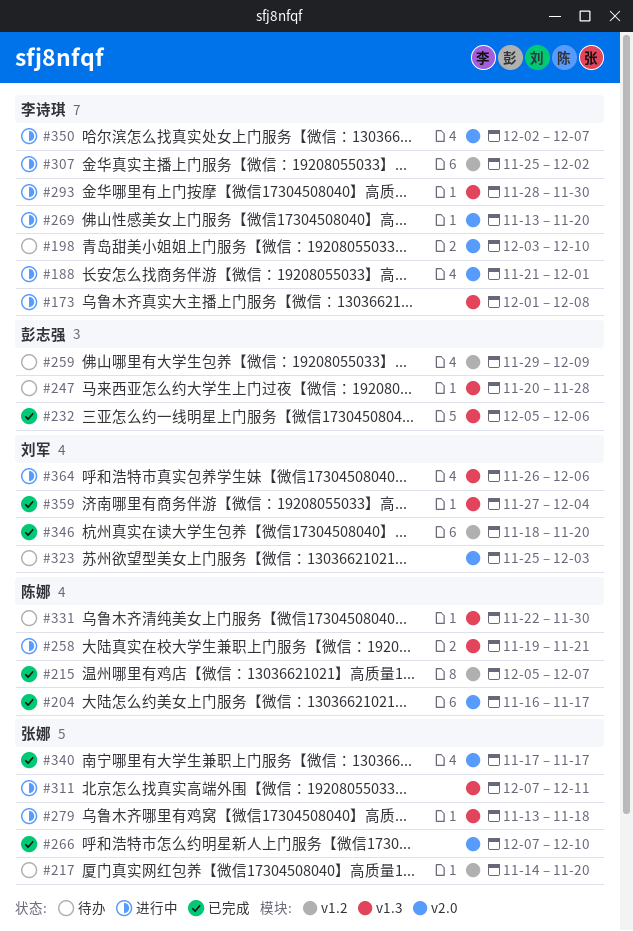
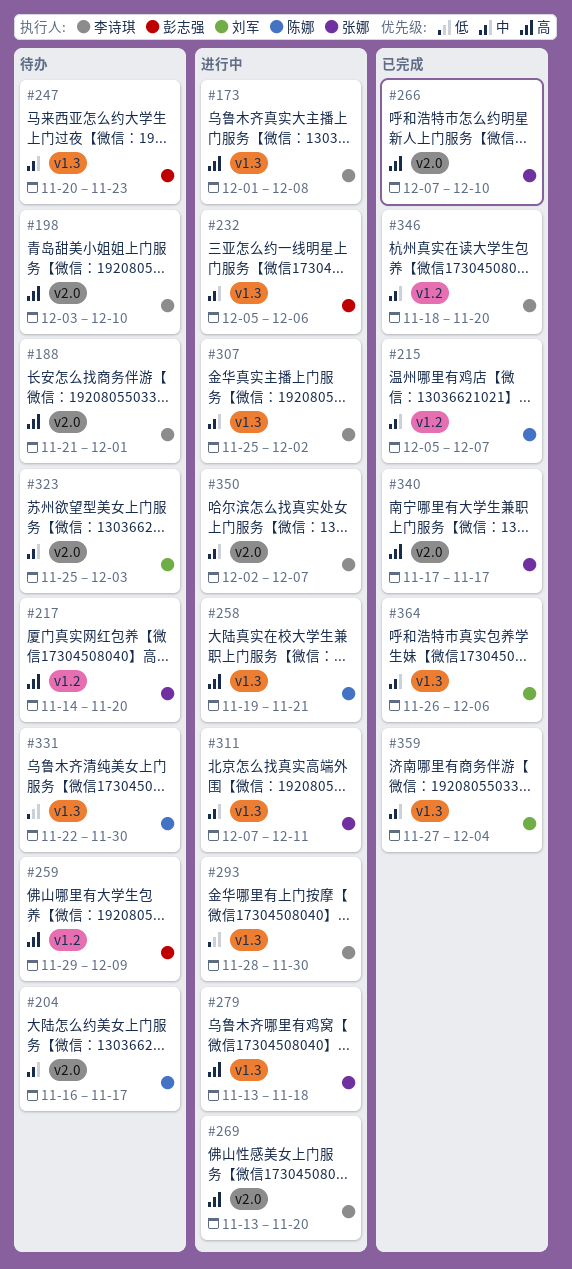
#188, status: 进行中 -> 待办
#204, status: 已完成 -> 待办
#232, status: 已完成 -> 进行中
#247, due: Nov 28 -> Nov 23
#307, label: v1.2 -> v1.3
#346, owner: 刘军 -> 李诗琪
#364, status: 进行中 -> 已完成

